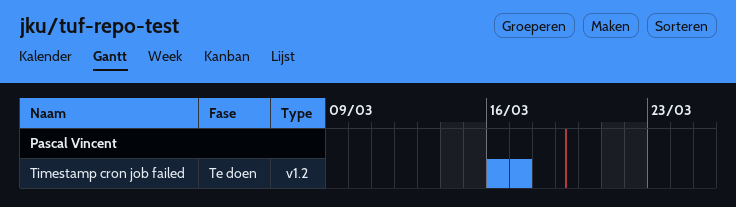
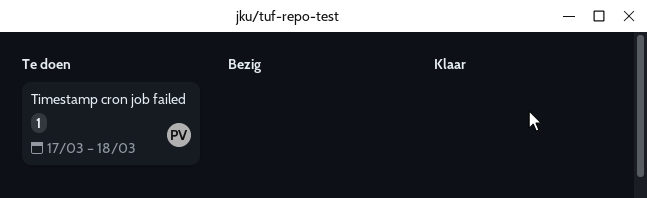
Timestamp cron job failed, start: Mar 16 -> Mar 17
Timestamp cron job failed, due: Mar 17 -> Mar 18

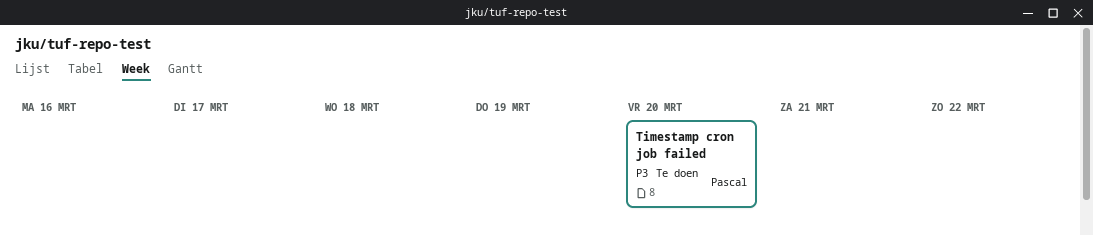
Timestamp cron job failed, due: Mar 18 -> Mar 20

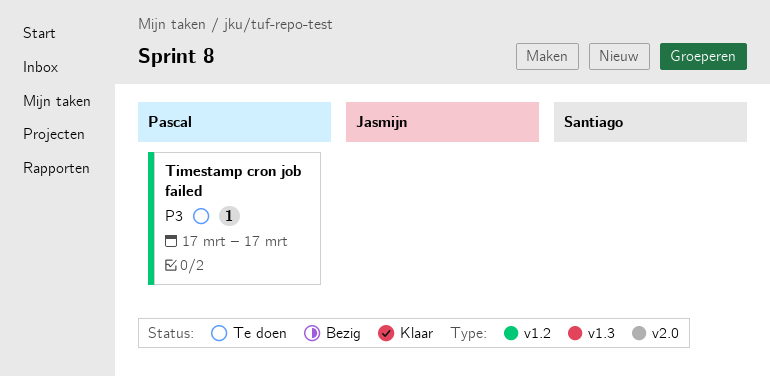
Timestamp cron job failed, due: Mar 20 -> Mar 17

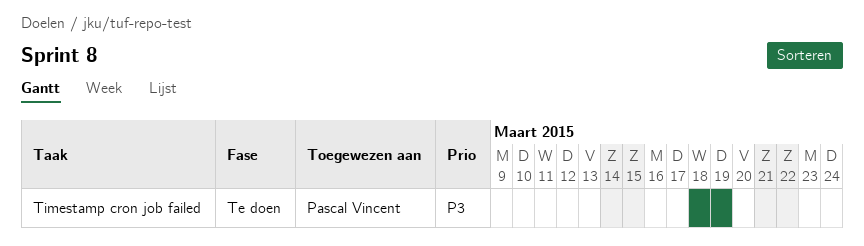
Timestamp cron job failed, start: Mar 17 -> Mar 18
Timestamp cron job failed, due: Mar 17 -> Mar 19

